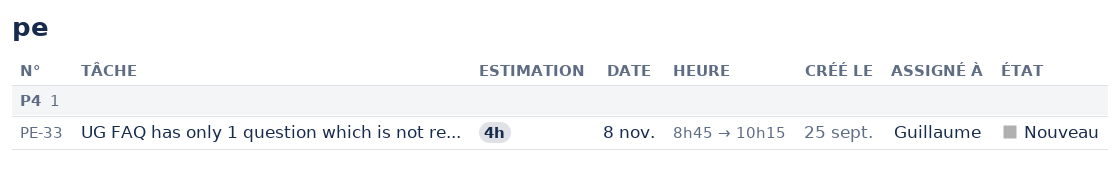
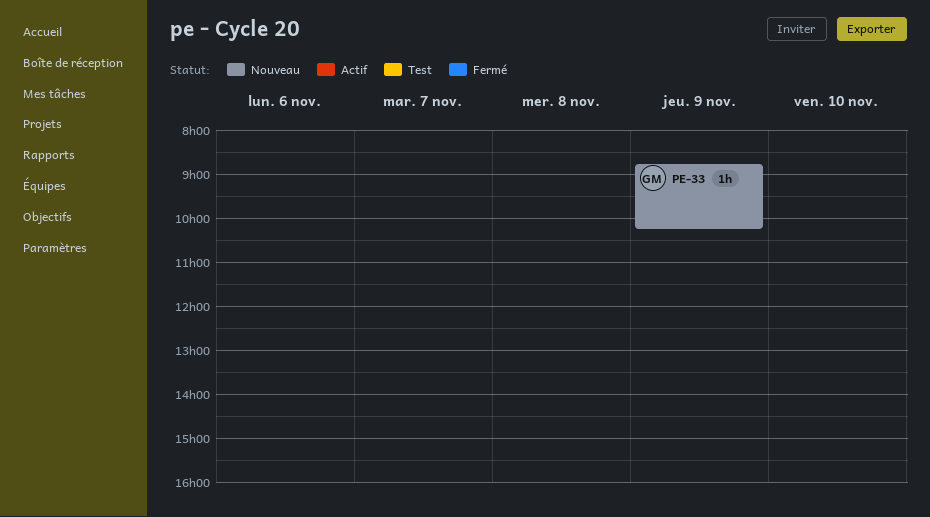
PE-33, estimate: 4h -> 1h
PE-33, day: Nov 8 -> Nov 9

